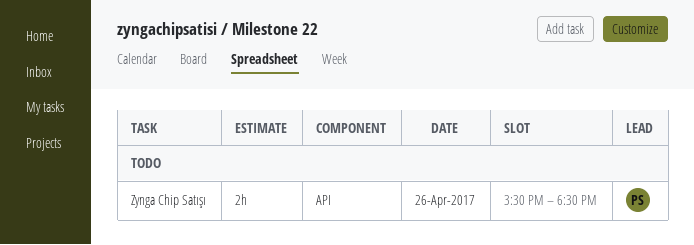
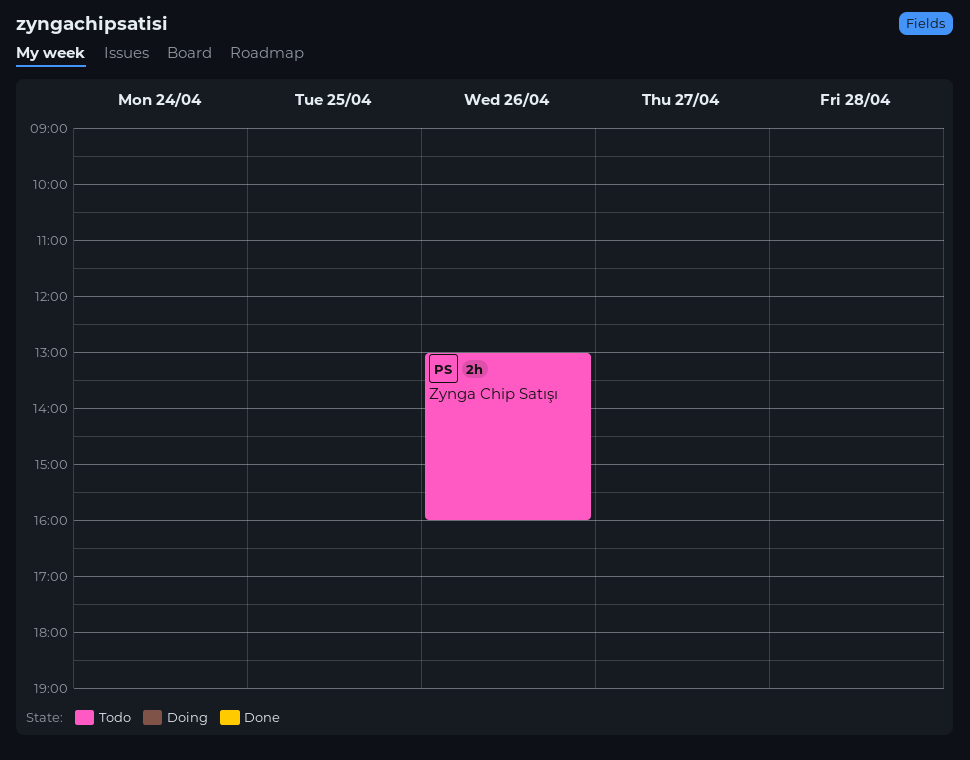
Zynga Chip Satışı, begins: 15:30 -> 13:00
Zynga Chip Satışı, ends: 18:30 -> 16:00

